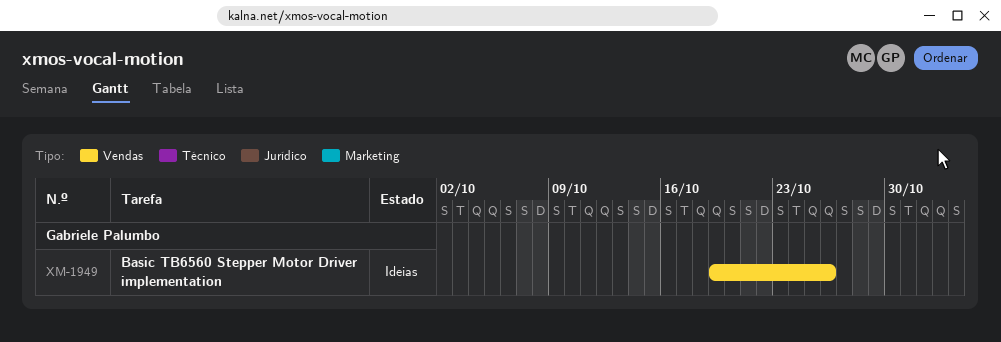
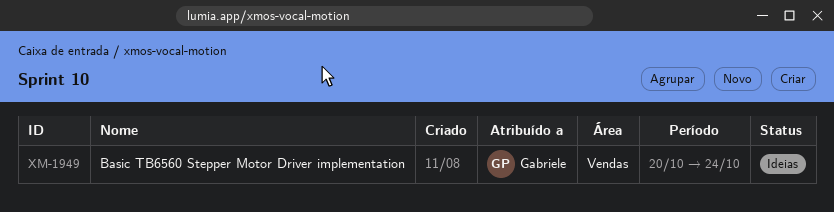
XM-1949, start: Oct 19 -> Oct 20
XM-1949, due: Oct 26 -> Oct 24

